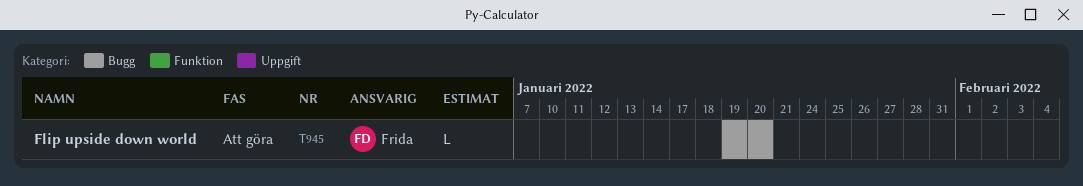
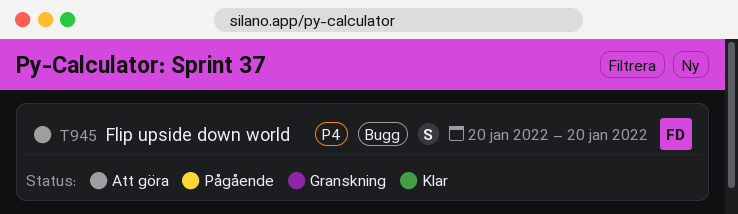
T945, estimate: L -> S
T945, start: Jan 19 -> Jan 20

